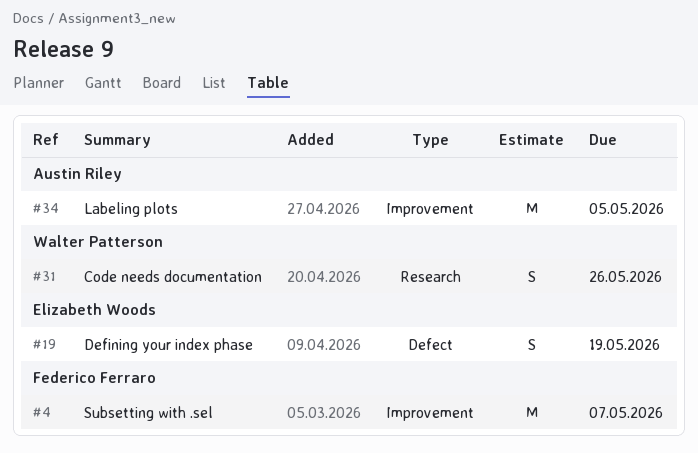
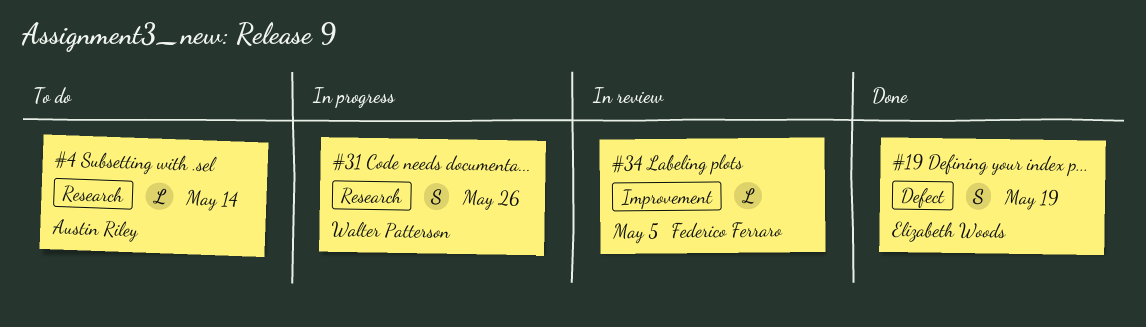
#4, owner: Federico Ferraro -> Austin Riley
#4, label: Improvement -> Research
#4, estimate: M -> L
#4, due: May 7 -> May 14
#34, owner: Austin Riley -> Federico Ferraro
#34, estimate: M -> L

